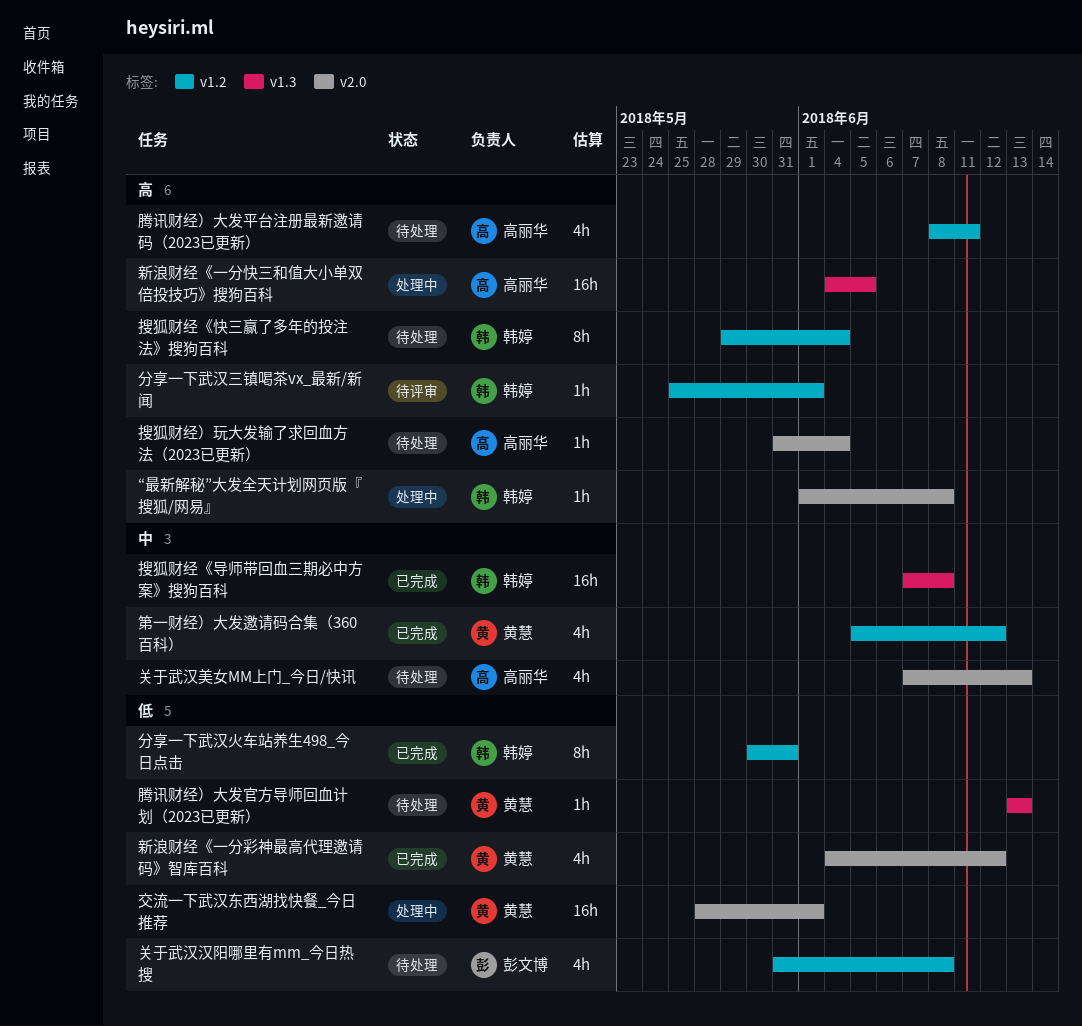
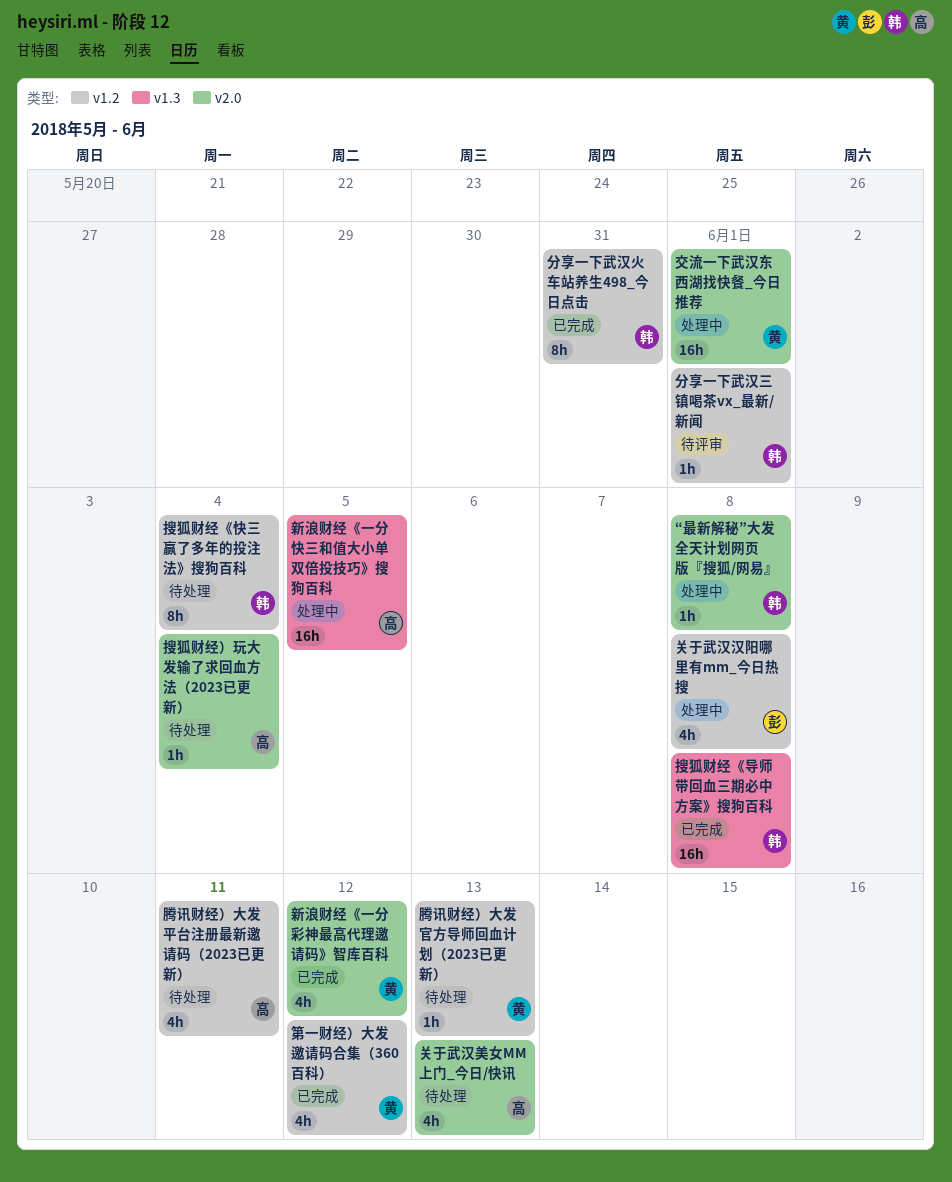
关于武汉汉阳哪里有mm_今日热搜, status: 待处理 -> 处理中
腾讯财经）大发官方导师回血计划（2023已更新）, label: v1.3 -> v1.2

